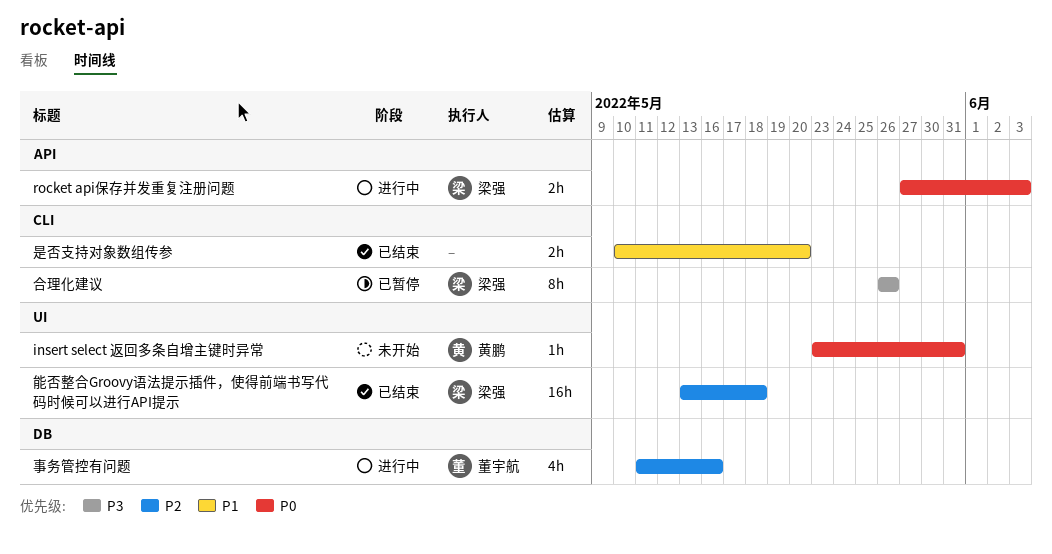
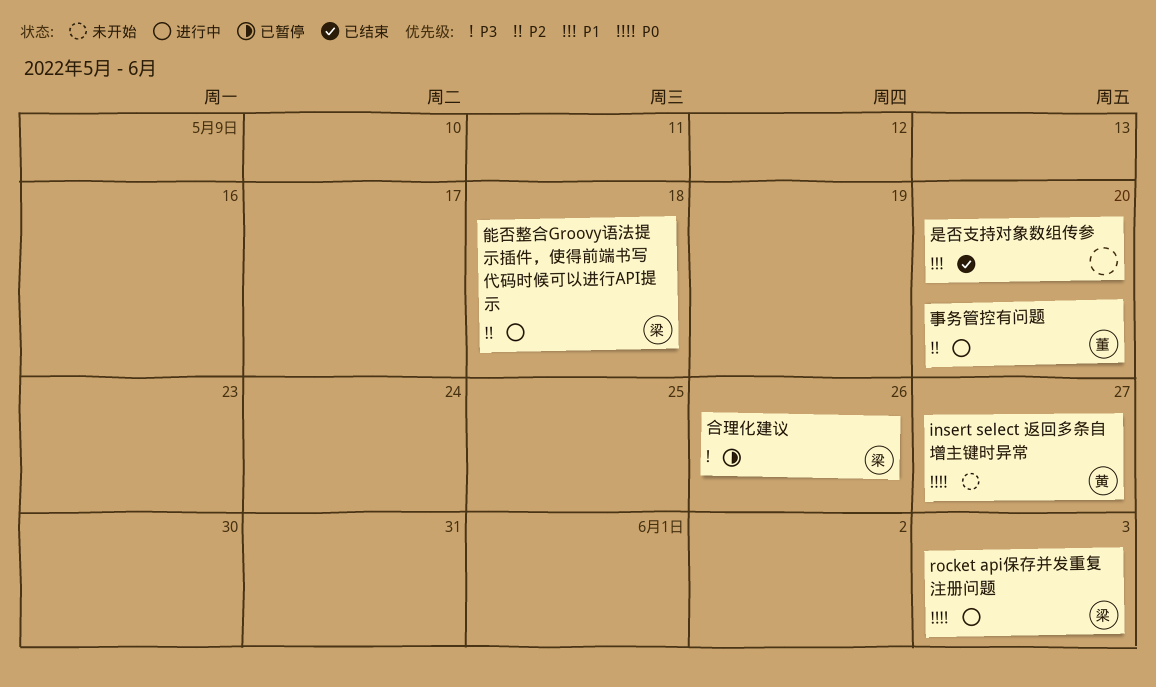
insert select 返回多条自增主键时异常, due: May 31 -> May 27
事务管控有问题, due: May 16 -> May 20
能否整合Groovy语法提示插件，使得前端书写代码时候可以进行API提示, status: 已结束 -> 进行中

